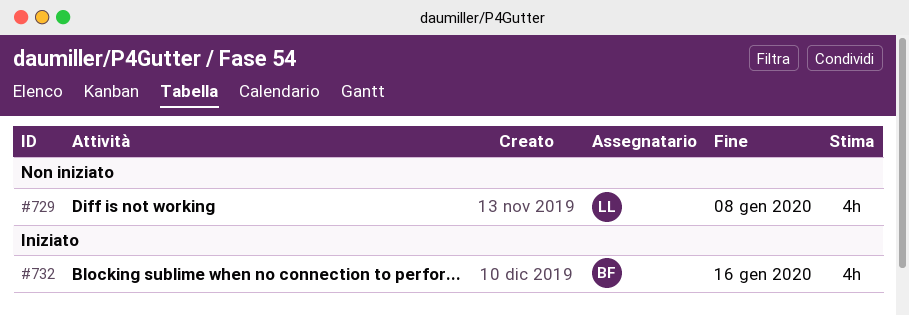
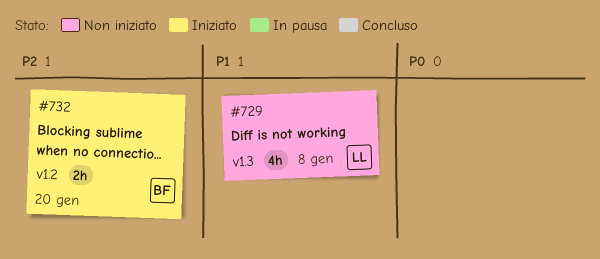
#732, estimate: 4h -> 2h
#732, due: Jan 16 -> Jan 20

